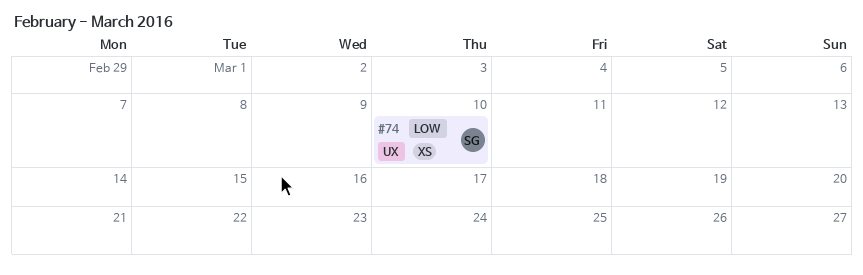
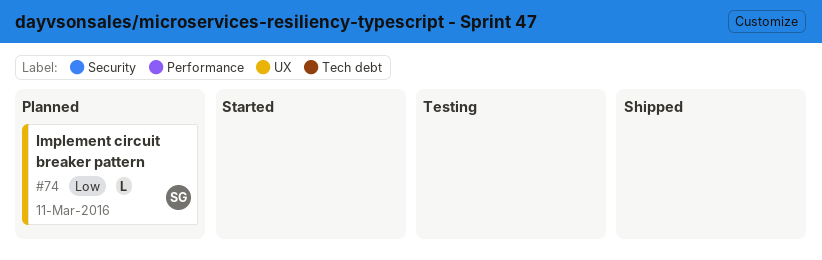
#74, estimate: XS -> L
#74, due: Mar 10 -> Mar 11

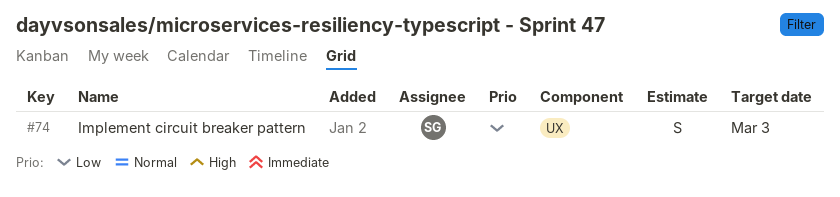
#74, estimate: L -> S
#74, due: Mar 11 -> Mar 3

